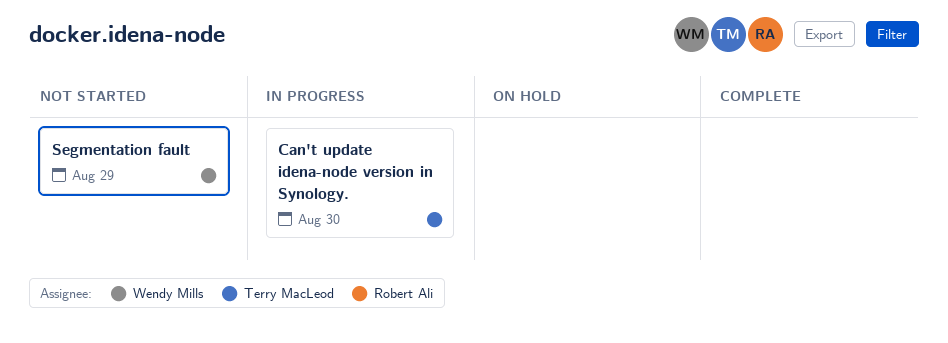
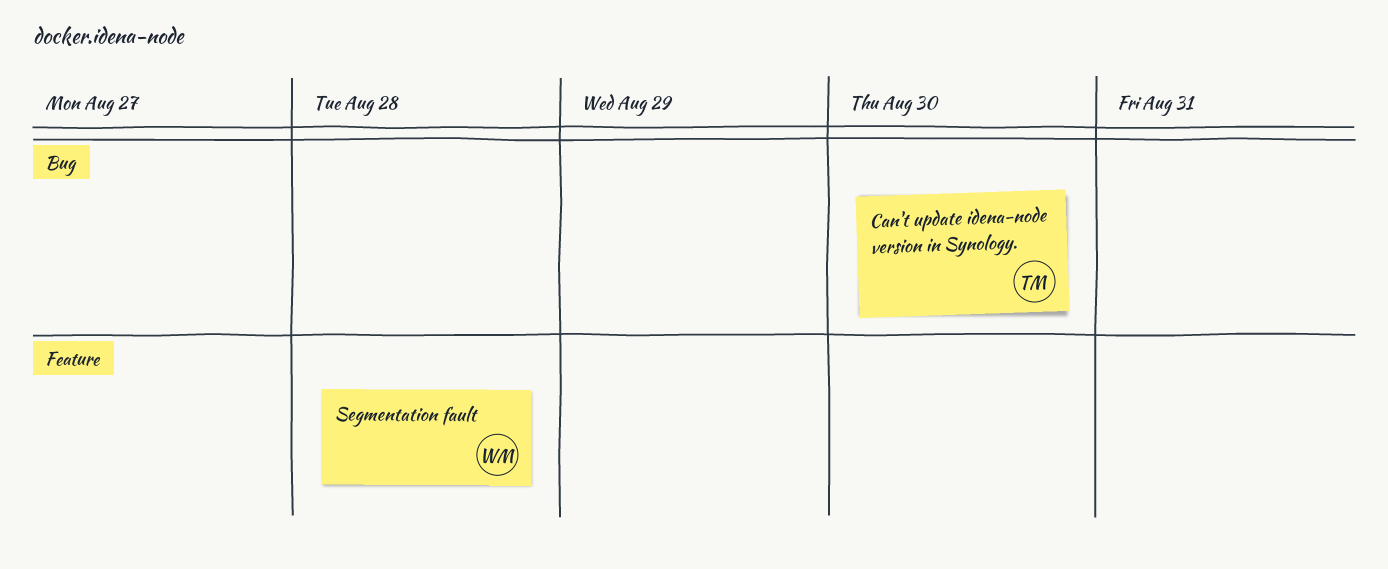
Segmentation fault, due: Aug 29 -> Aug 28

